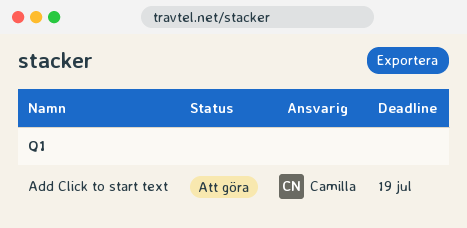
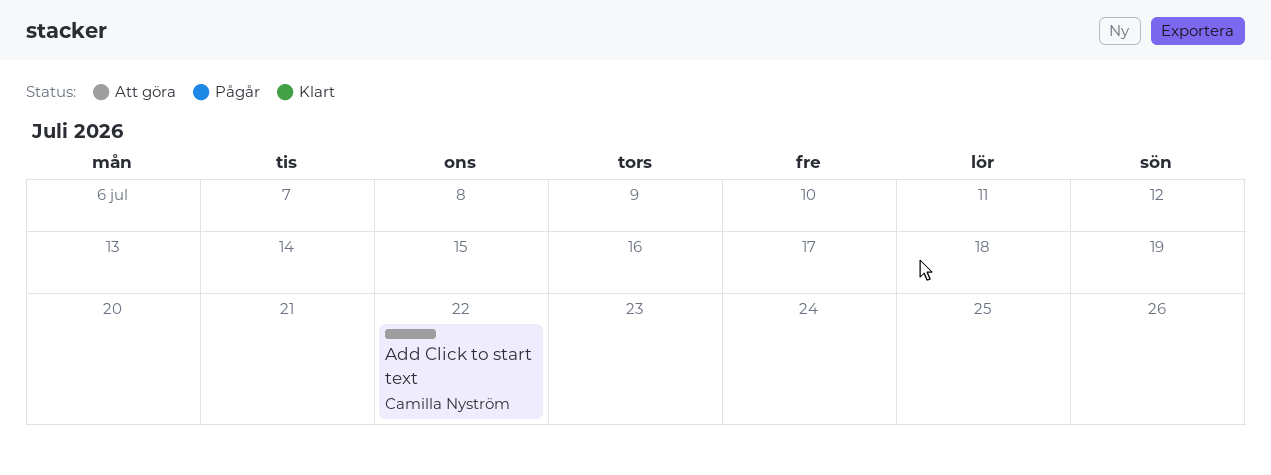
Add Click to start text, due: Jul 19 -> Jul 22

